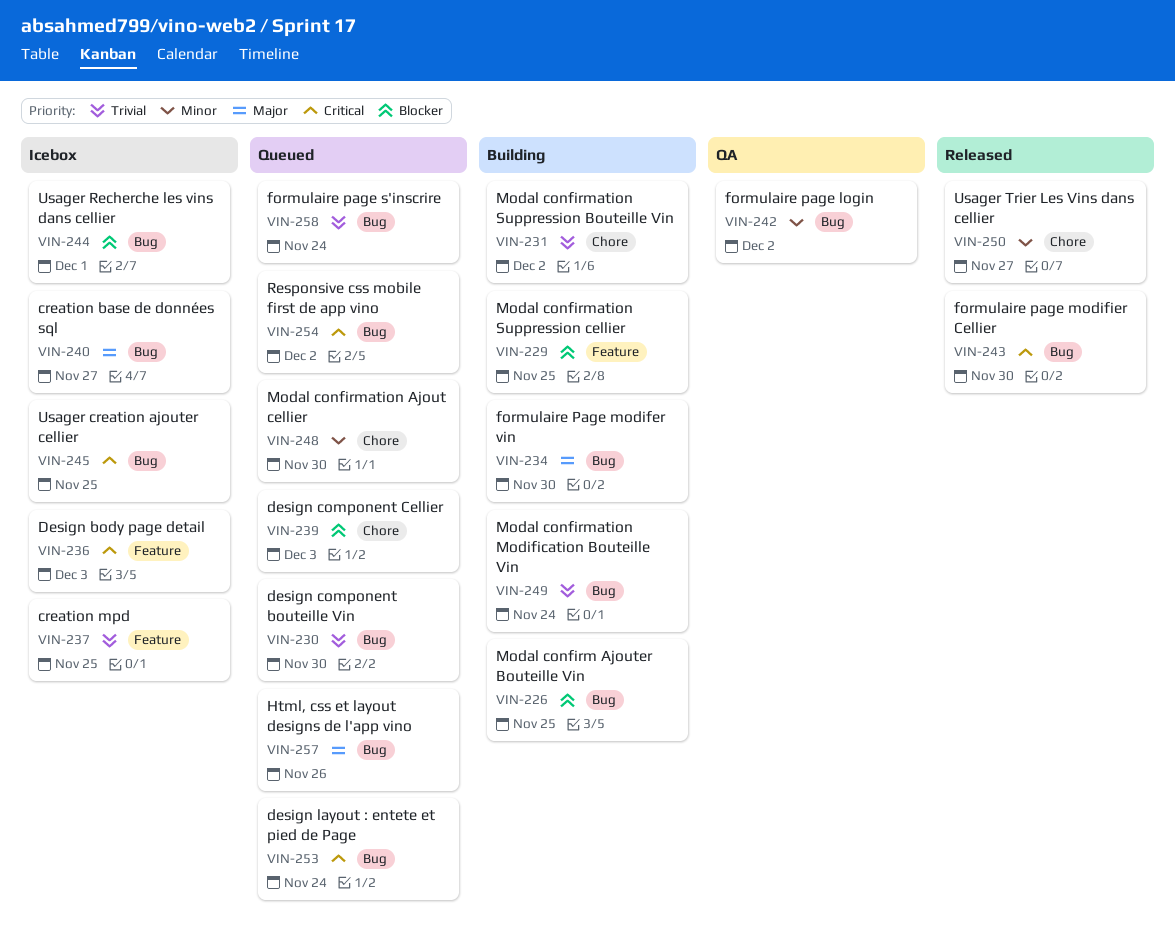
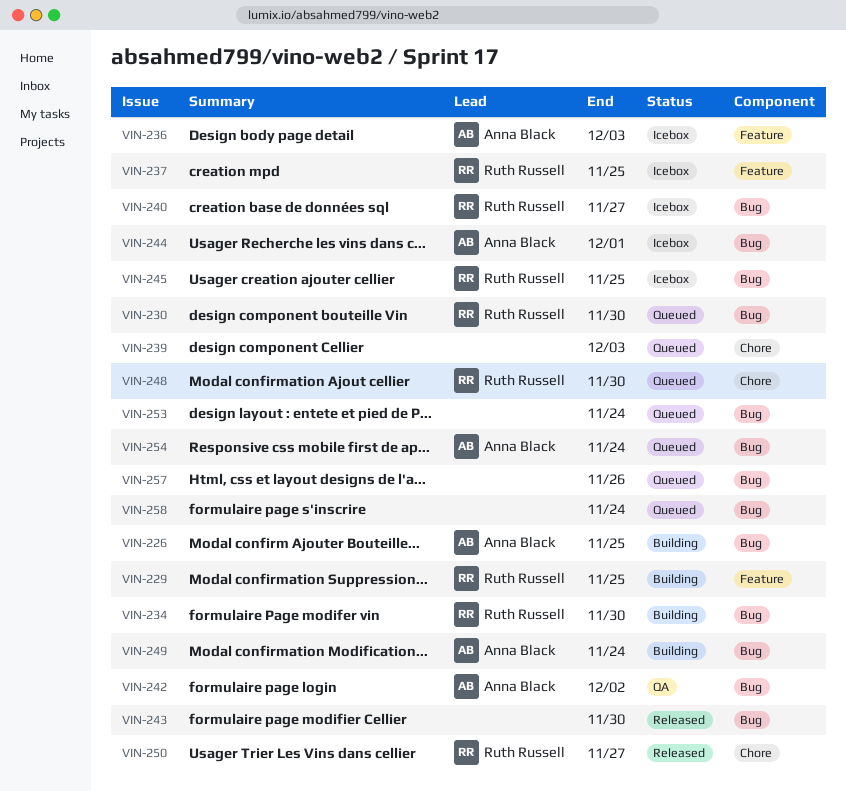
VIN-231: present -> none
VIN-254, due: Dec 2 -> Nov 24

